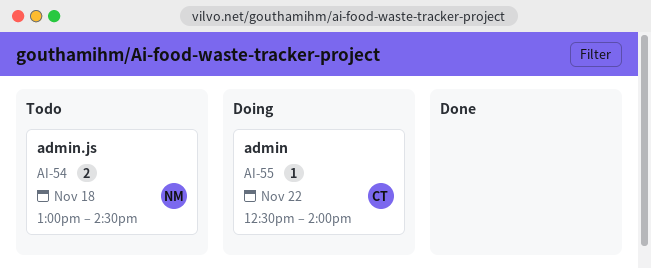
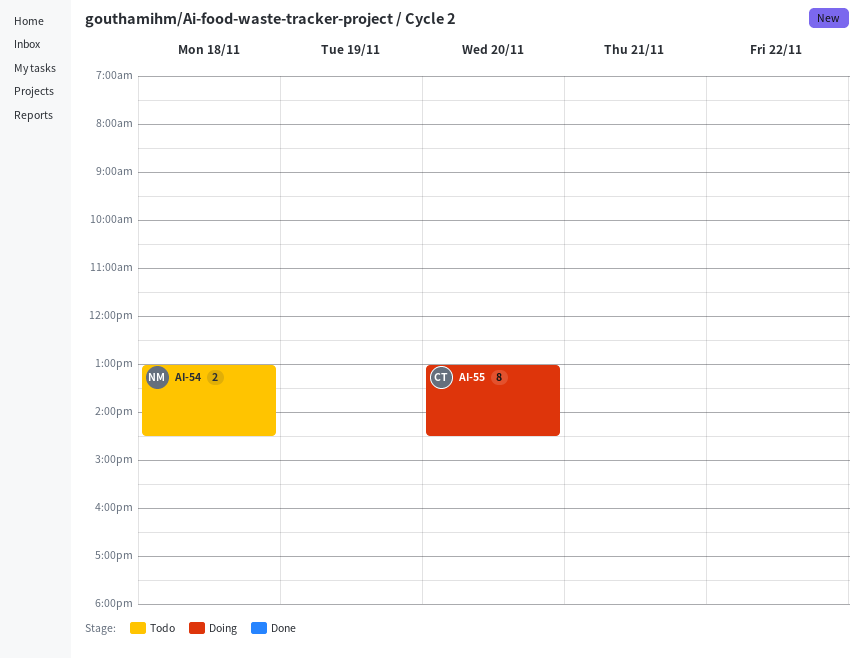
AI-55, estimate: 1 -> 8
AI-55, day: Nov 22 -> Nov 20
AI-55, begins: 12:30 -> 13:00
AI-55, ends: 14:00 -> 14:30

